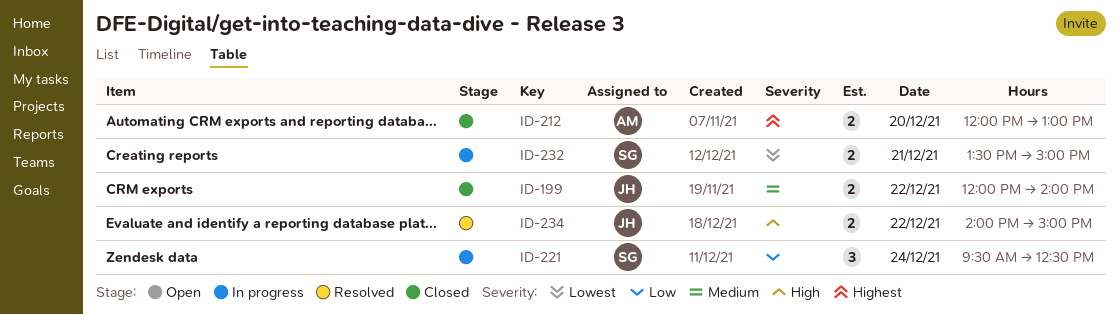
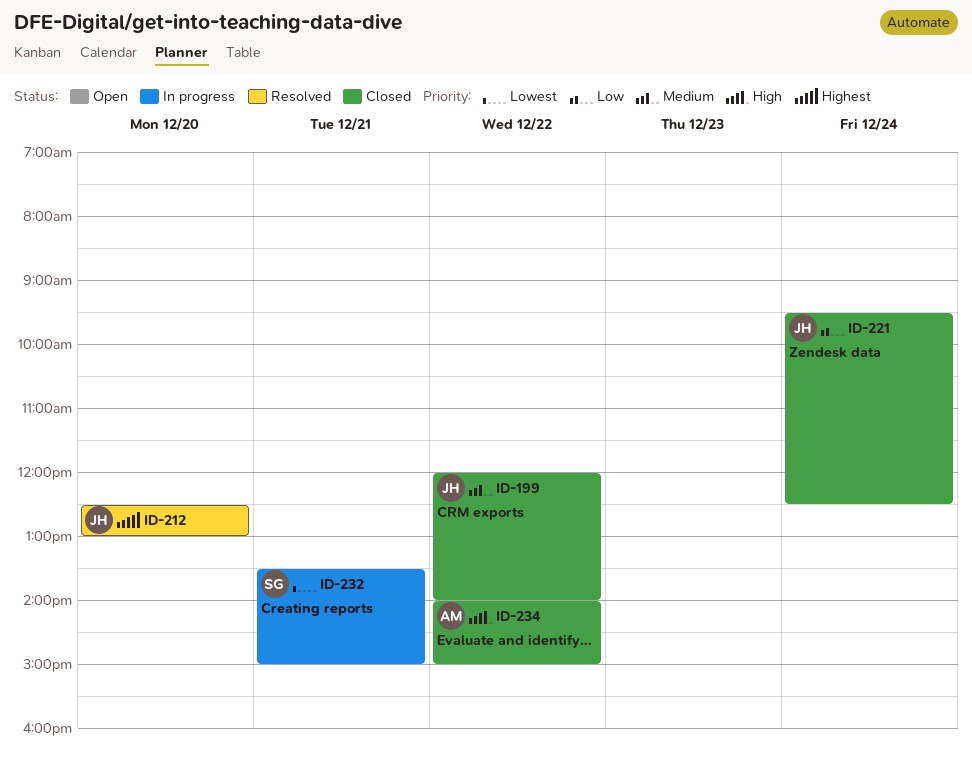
ID-212, status: Closed -> Resolved
ID-212, owner: AM -> JH
ID-212, begins: 12:00 -> 12:30
ID-221, status: In progress -> Closed
ID-221, owner: SG -> JH
ID-234, status: Resolved -> Closed
ID-234, owner: JH -> AM

